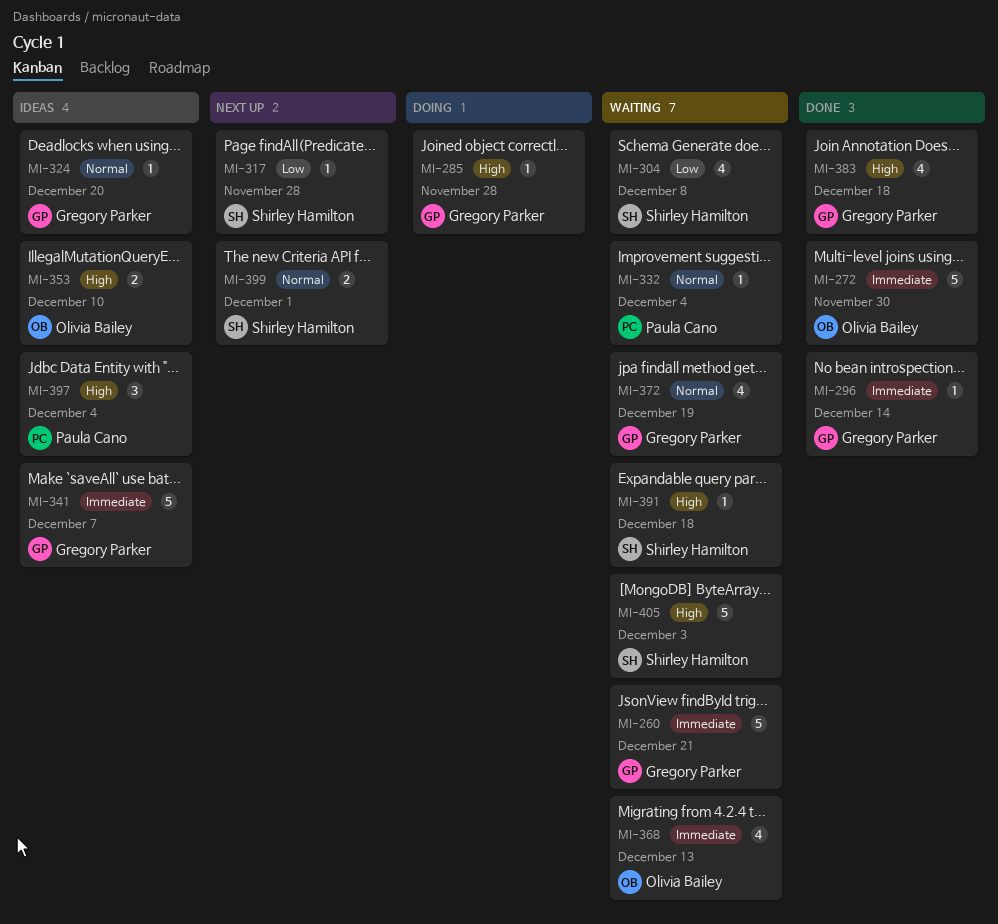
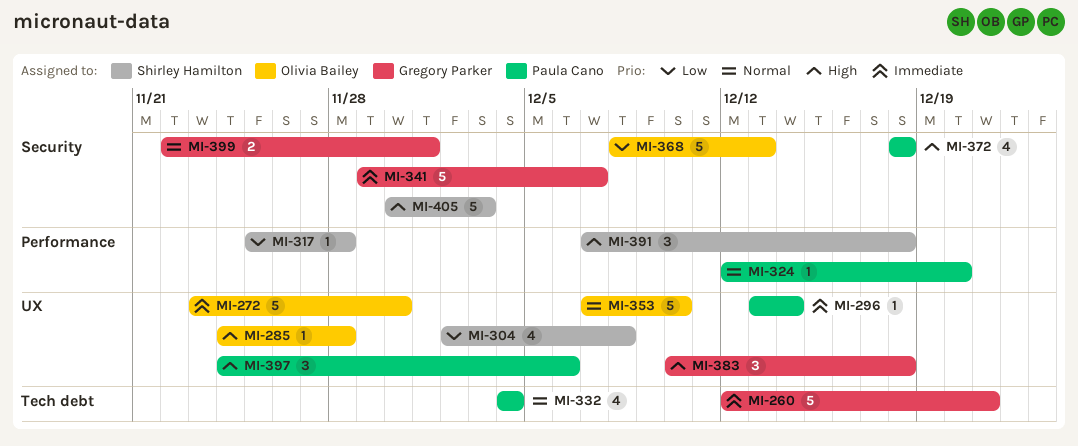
MI-285, owner: Gregory Parker -> Olivia Bailey
MI-296, owner: Gregory Parker -> Paula Cano
MI-324, owner: Gregory Parker -> Paula Cano
MI-332, estimate: 1 -> 4
MI-353, priority: High -> Normal
MI-353, estimate: 2 -> 5
MI-368, priority: Immediate -> Low
MI-368, estimate: 4 -> 5
MI-372, owner: Gregory Parker -> Paula Cano
MI-372, priority: Normal -> High
MI-372, due: Dec 19 -> Dec 18
MI-383, estimate: 4 -> 3
MI-391, estimate: 1 -> 3
MI-397, due: Dec 4 -> Dec 6
MI-399, owner: Shirley Hamilton -> Gregory Parker

